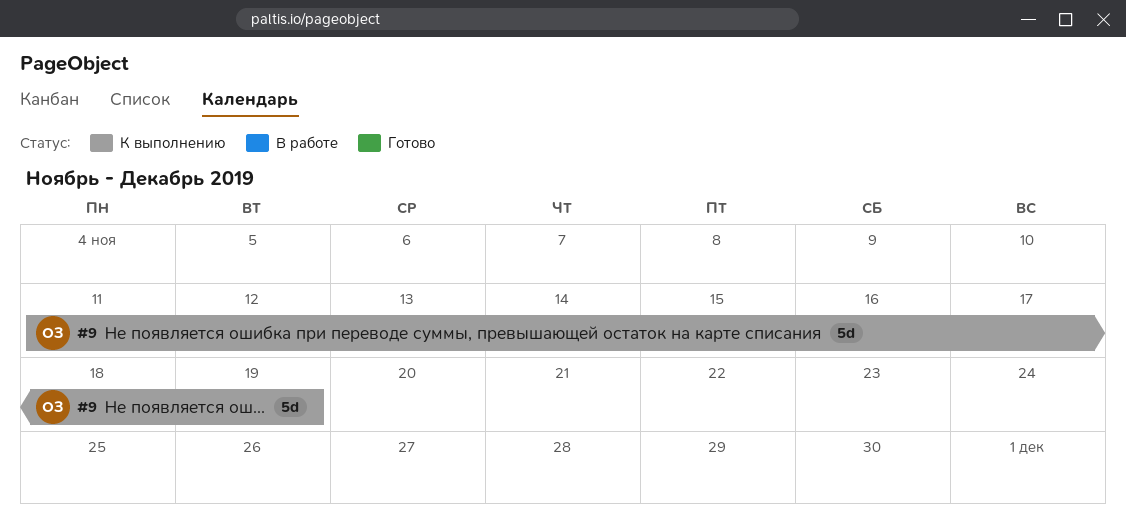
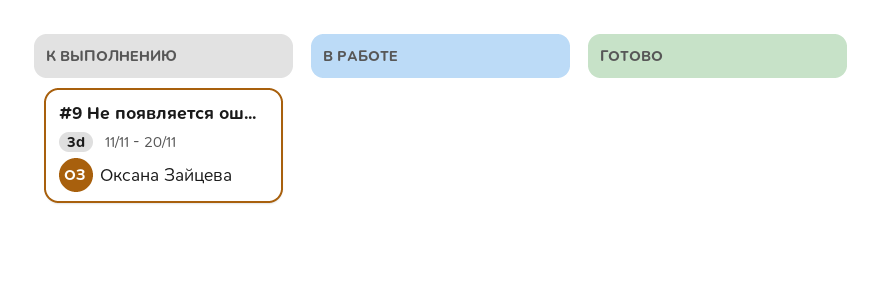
#9, estimate: 5d -> 3d
#9, due: Nov 19 -> Nov 20

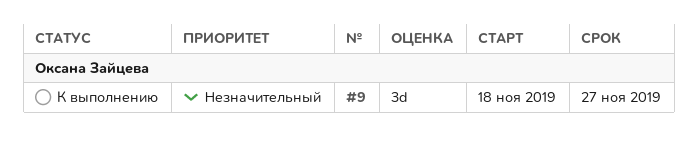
#9, start: Nov 11 -> Nov 18
#9, due: Nov 20 -> Nov 27

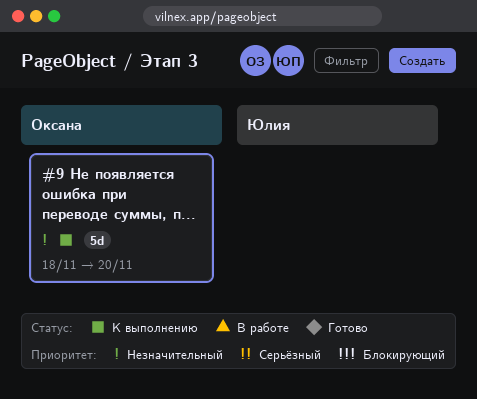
#9, estimate: 3d -> 5d
#9, due: Nov 27 -> Nov 20

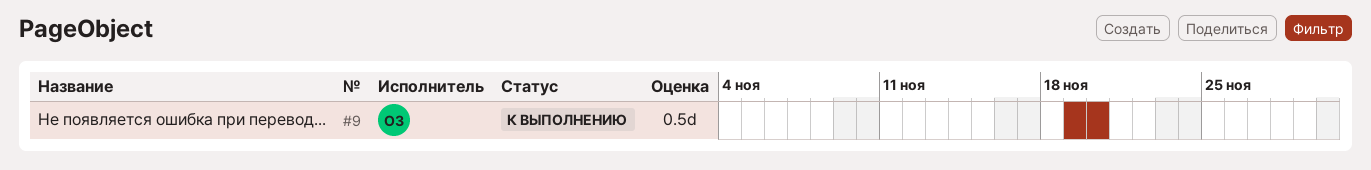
#9, estimate: 5d -> 0.5d
#9, start: Nov 18 -> Nov 19

